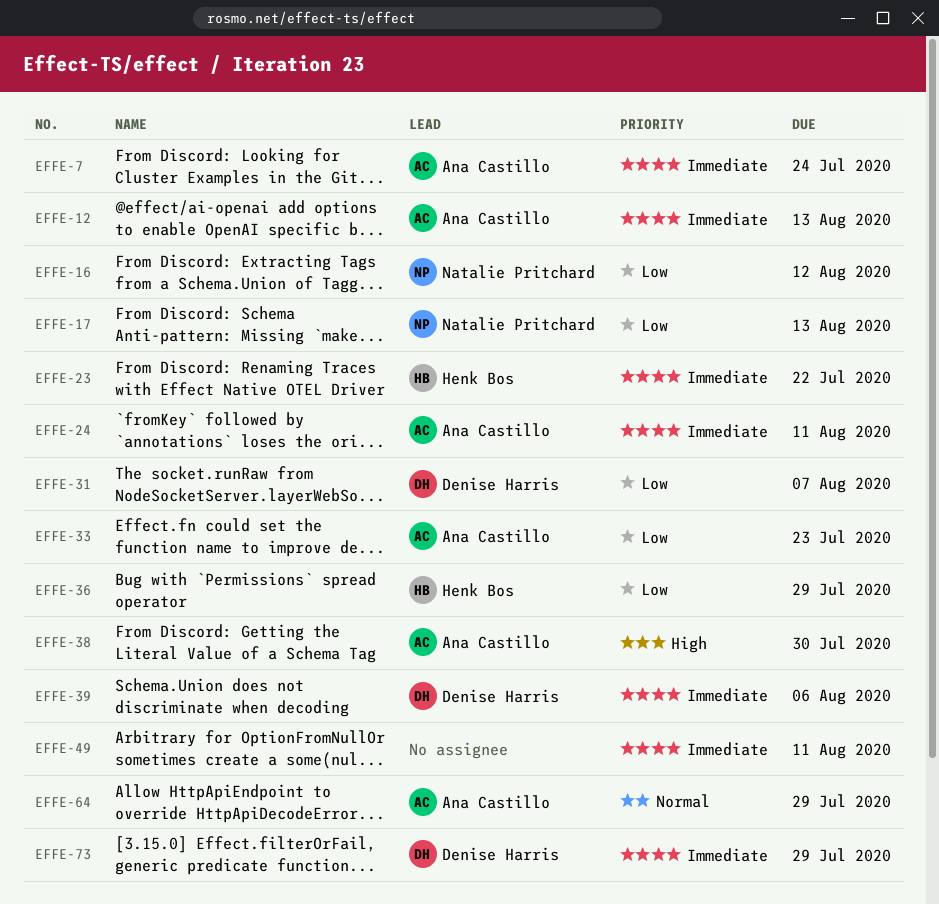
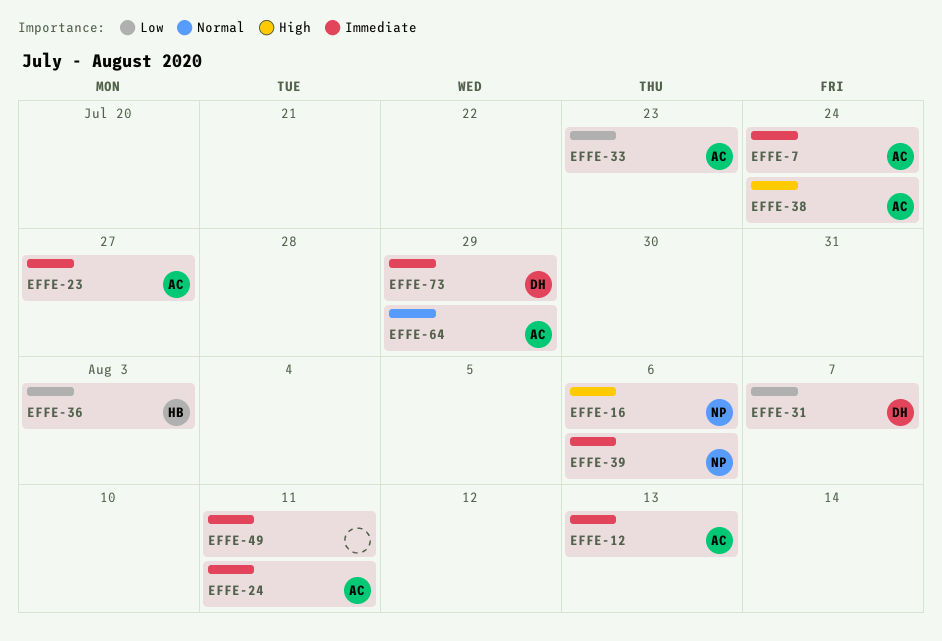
EFFE-16, priority: Low -> High
EFFE-16, due: Aug 12 -> Aug 6
EFFE-17: present -> none
EFFE-23, owner: Henk Bos -> Ana Castillo
EFFE-23, due: Jul 22 -> Jul 27
EFFE-36, due: Jul 29 -> Aug 3
EFFE-38, due: Jul 30 -> Jul 24
EFFE-39, owner: Denise Harris -> Natalie Pritchard

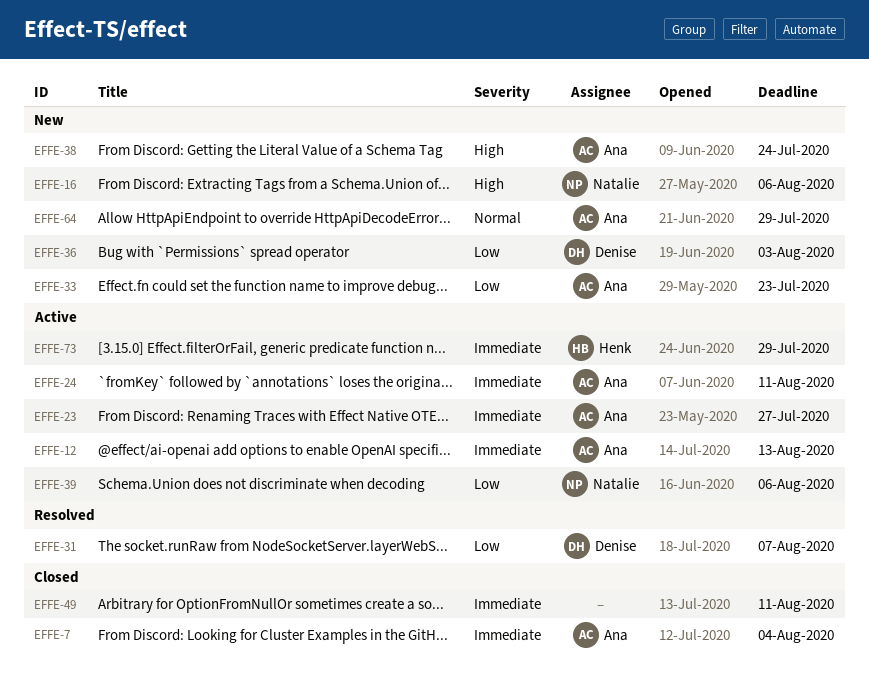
EFFE-7, due: Jul 24 -> Aug 4
EFFE-36, owner: Henk -> Denise
EFFE-39, priority: Immediate -> Low
EFFE-73, owner: Denise -> Henk

